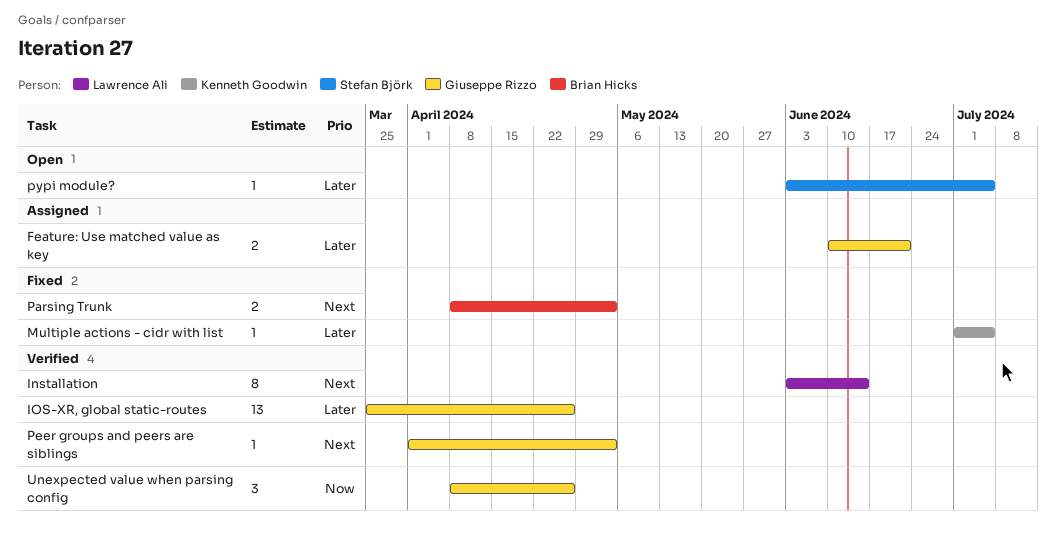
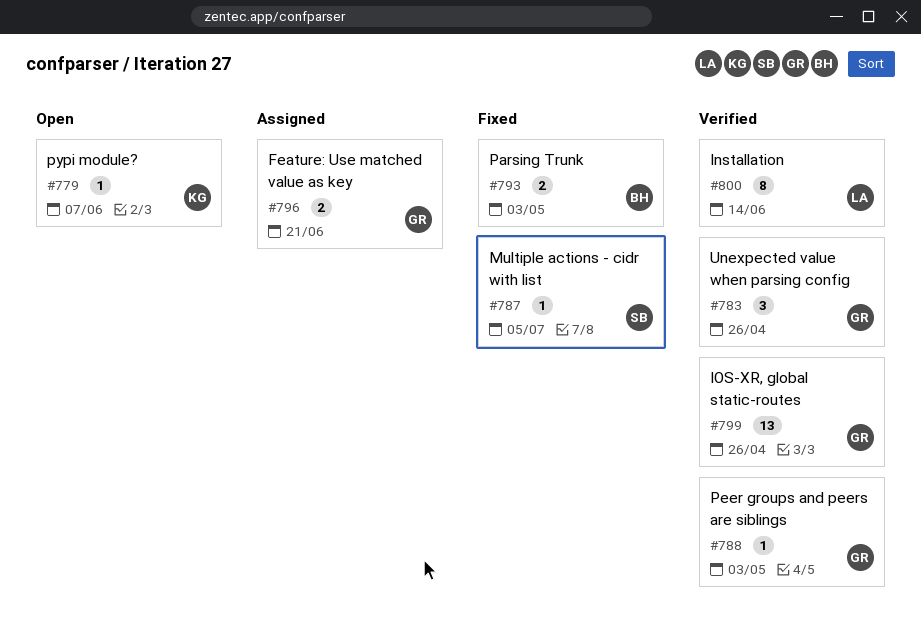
Multiple actions - cidr with list, owner: Kenneth Goodwin -> Stefan Björk
pypi module?, owner: Stefan Björk -> Kenneth Goodwin
pypi module?, due: Jul 5 -> Jun 7

